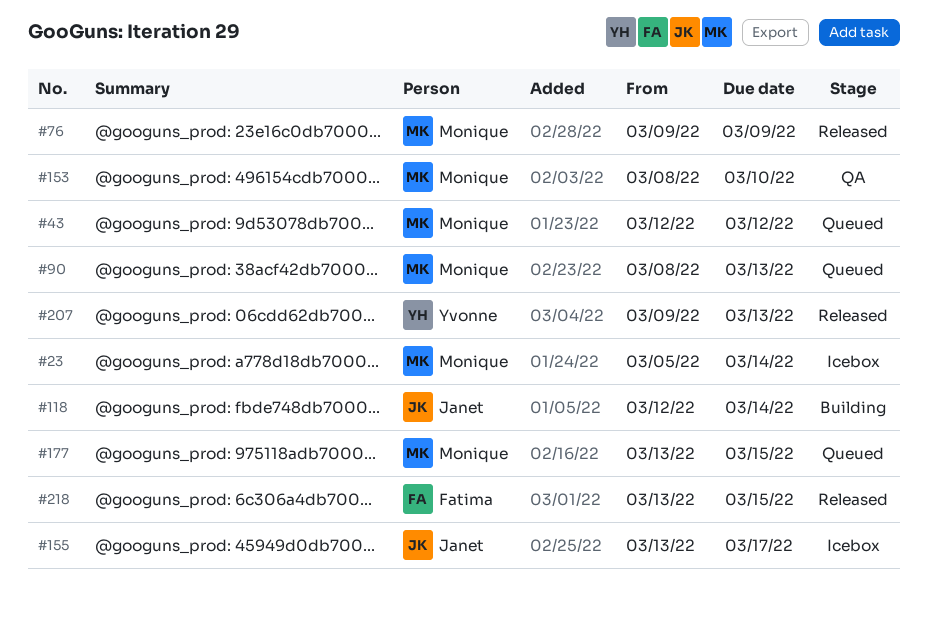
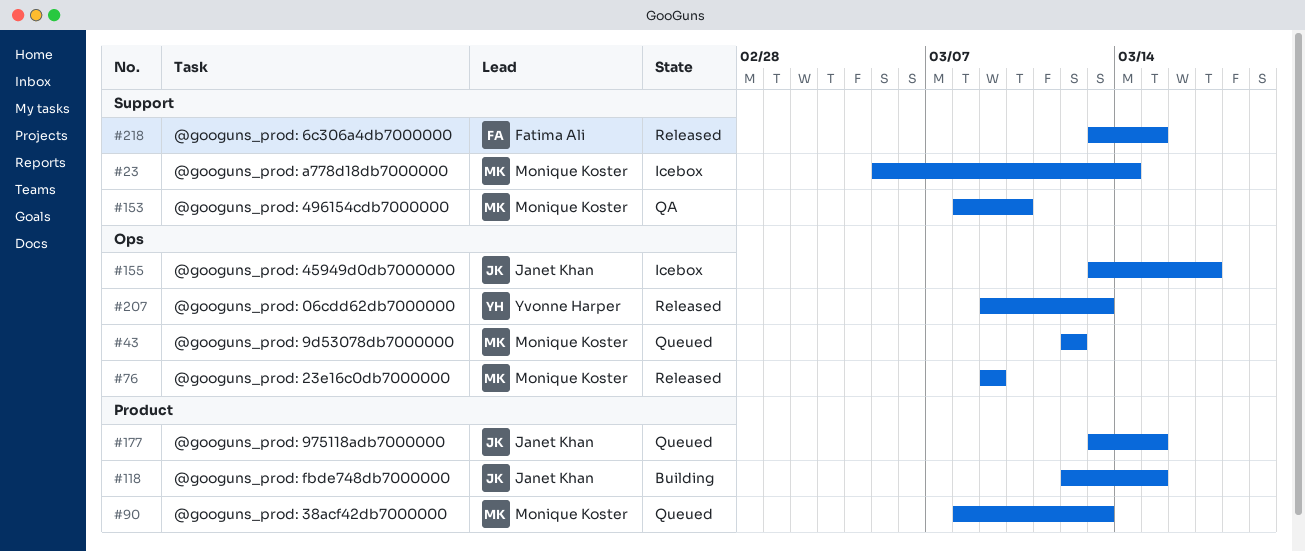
#118, due: Mar 14 -> Mar 15
#177, owner: Monique Koster -> Janet Khan

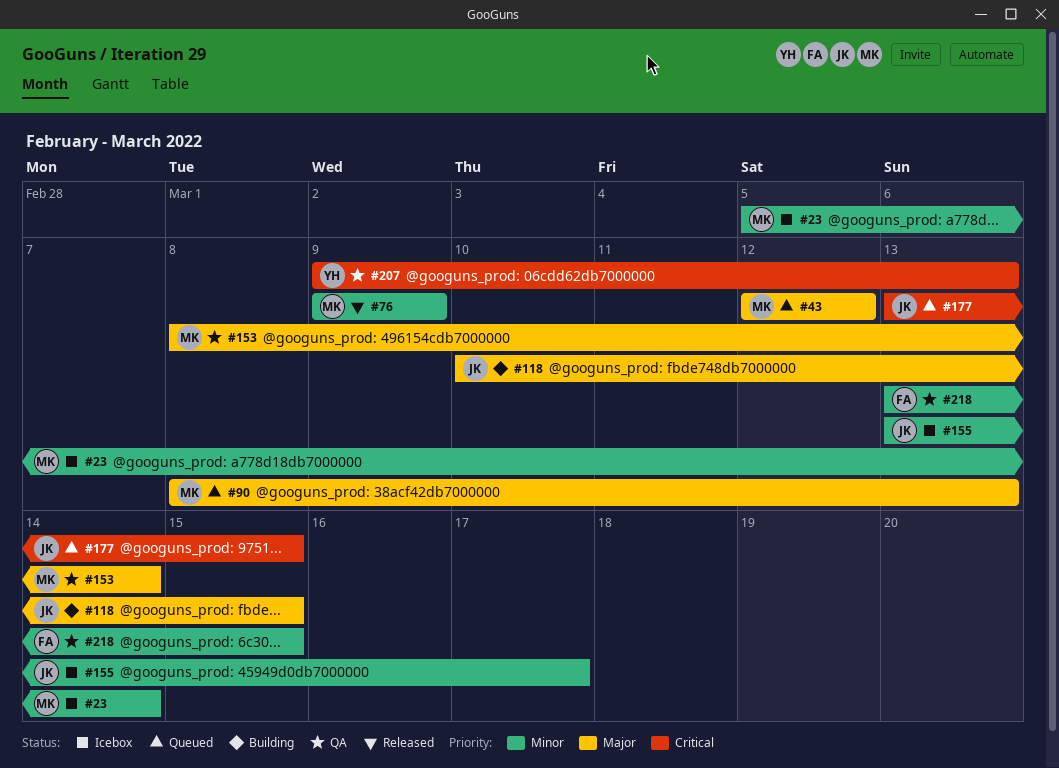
#118, start: Mar 12 -> Mar 10
#153, due: Mar 10 -> Mar 14
#207, status: Released -> QA
#218, status: Released -> QA

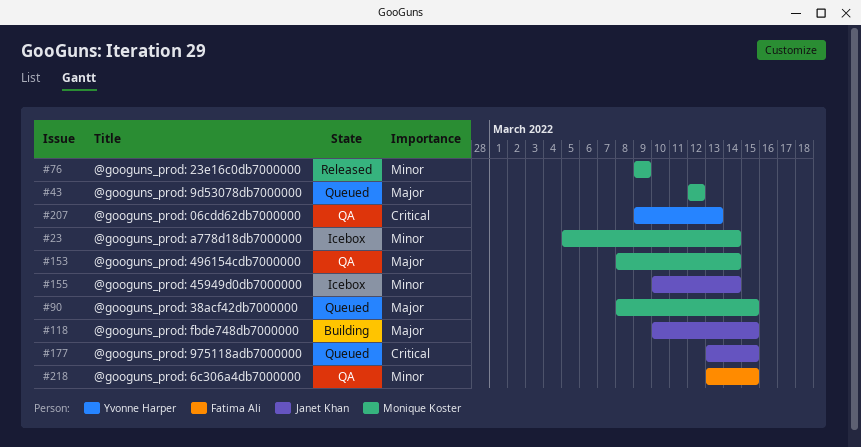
#90, due: Mar 13 -> Mar 15
#155, start: Mar 13 -> Mar 10
#155, due: Mar 17 -> Mar 14

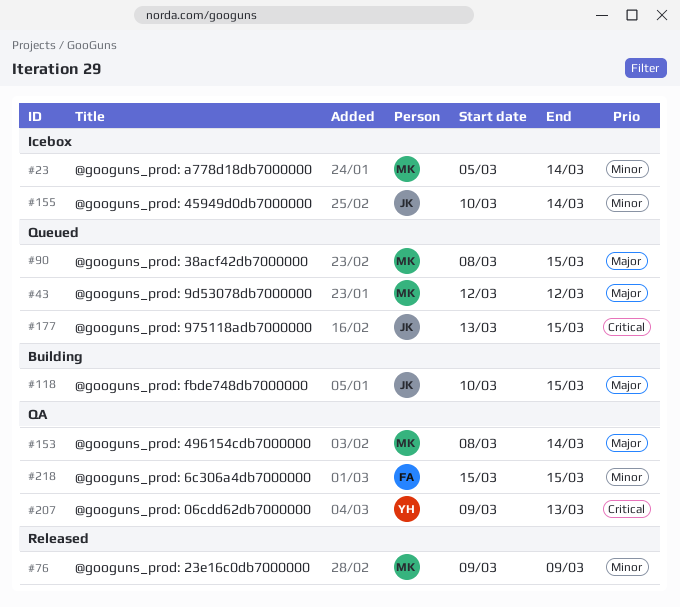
#218, start: Mar 13 -> Mar 15

